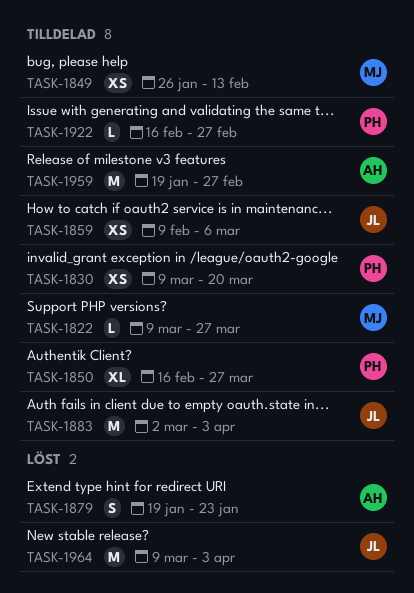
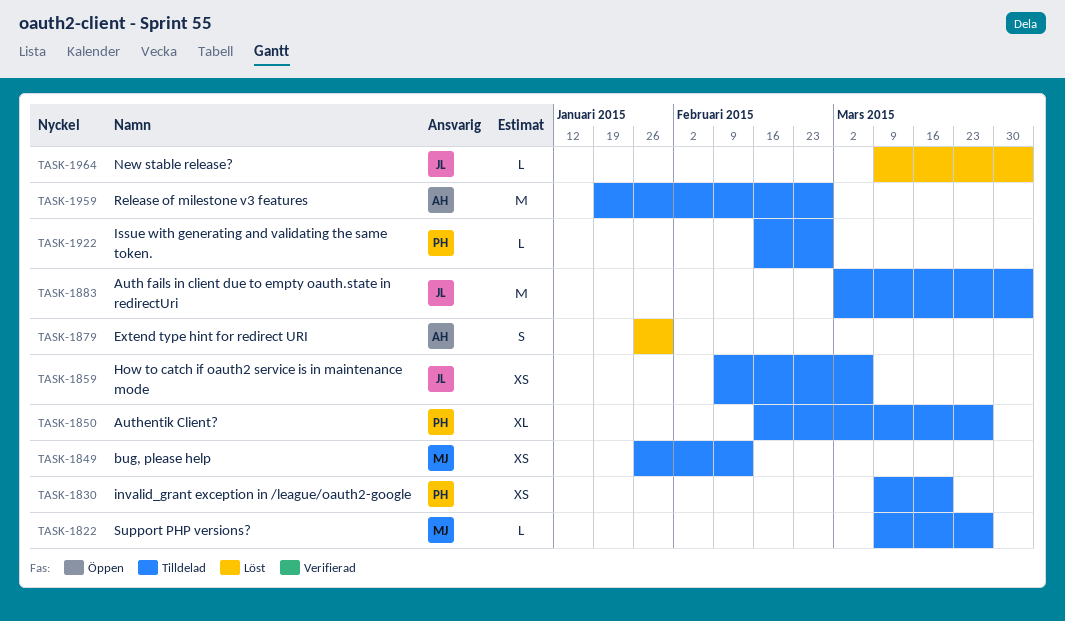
TASK-1879, start: Jan 19 -> Jan 26
TASK-1879, due: Jan 23 -> Jan 30
TASK-1964, estimate: M -> L

